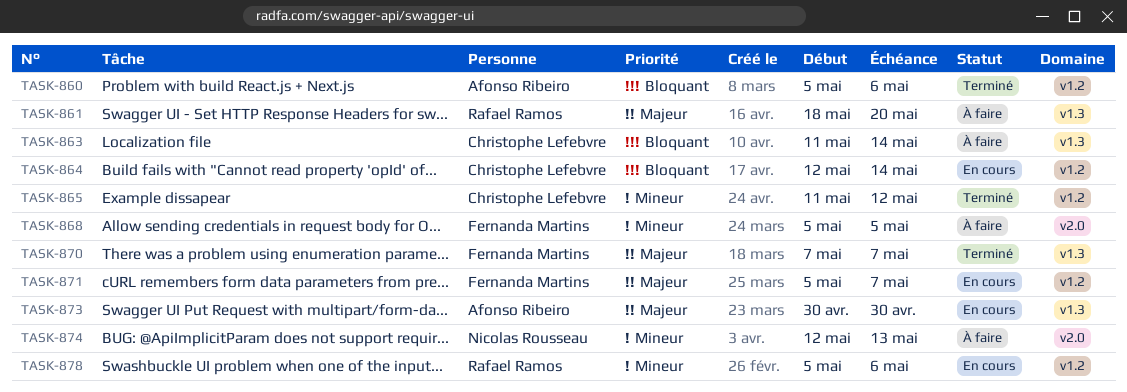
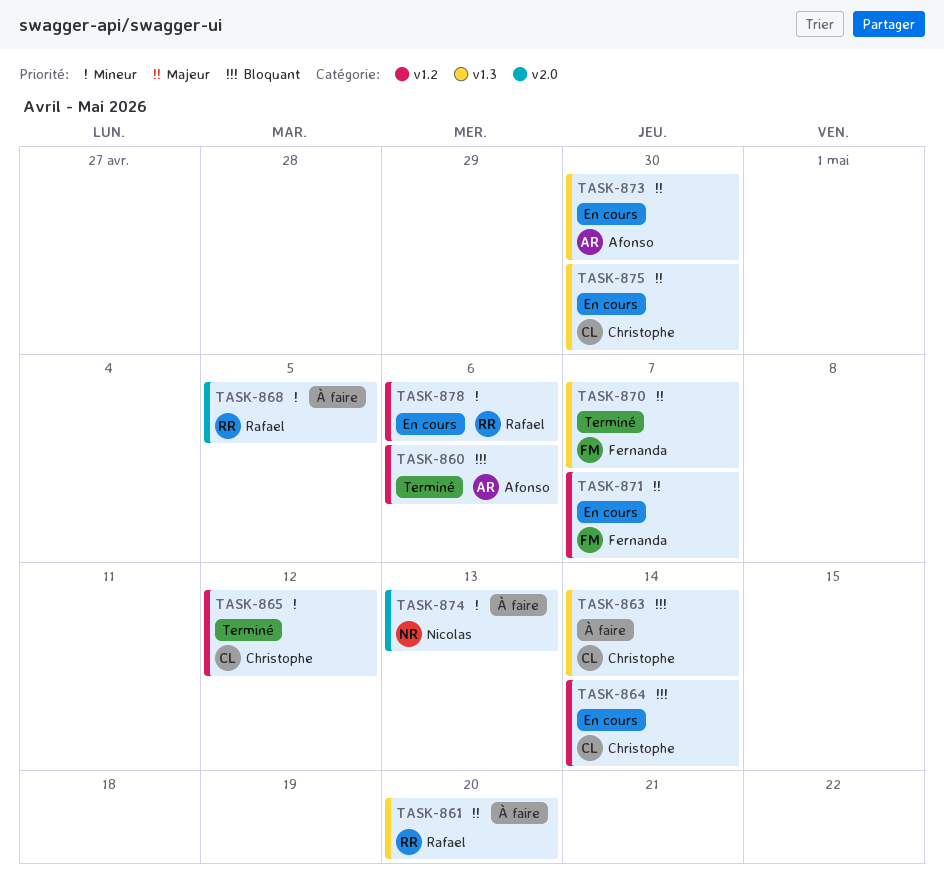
TASK-868, owner: Fernanda Martins -> Rafael Ramos
TASK-875: none -> present

